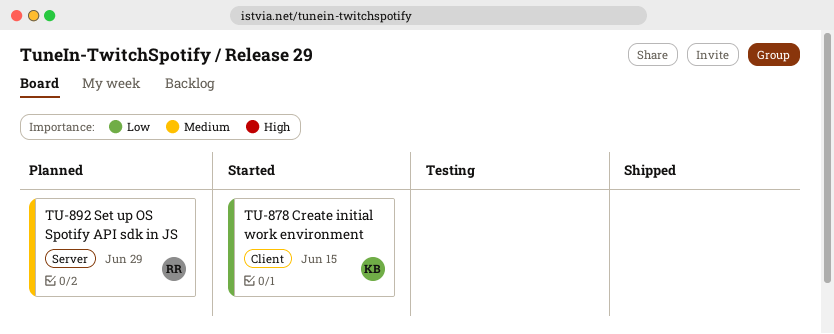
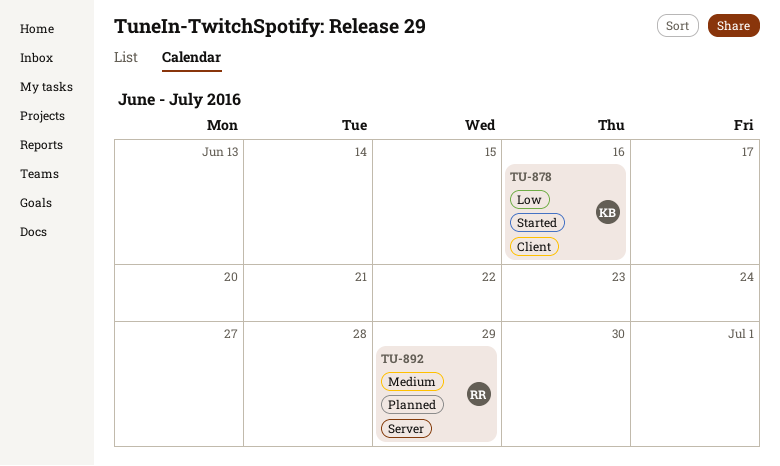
TU-878, due: Jun 15 -> Jun 16

